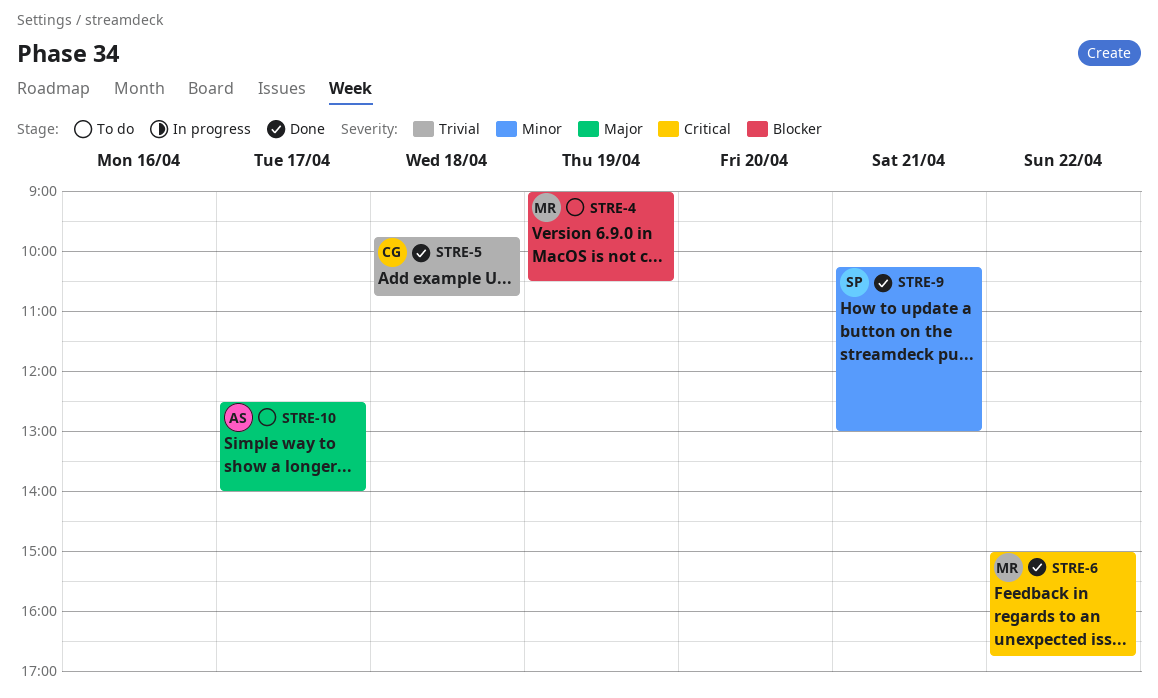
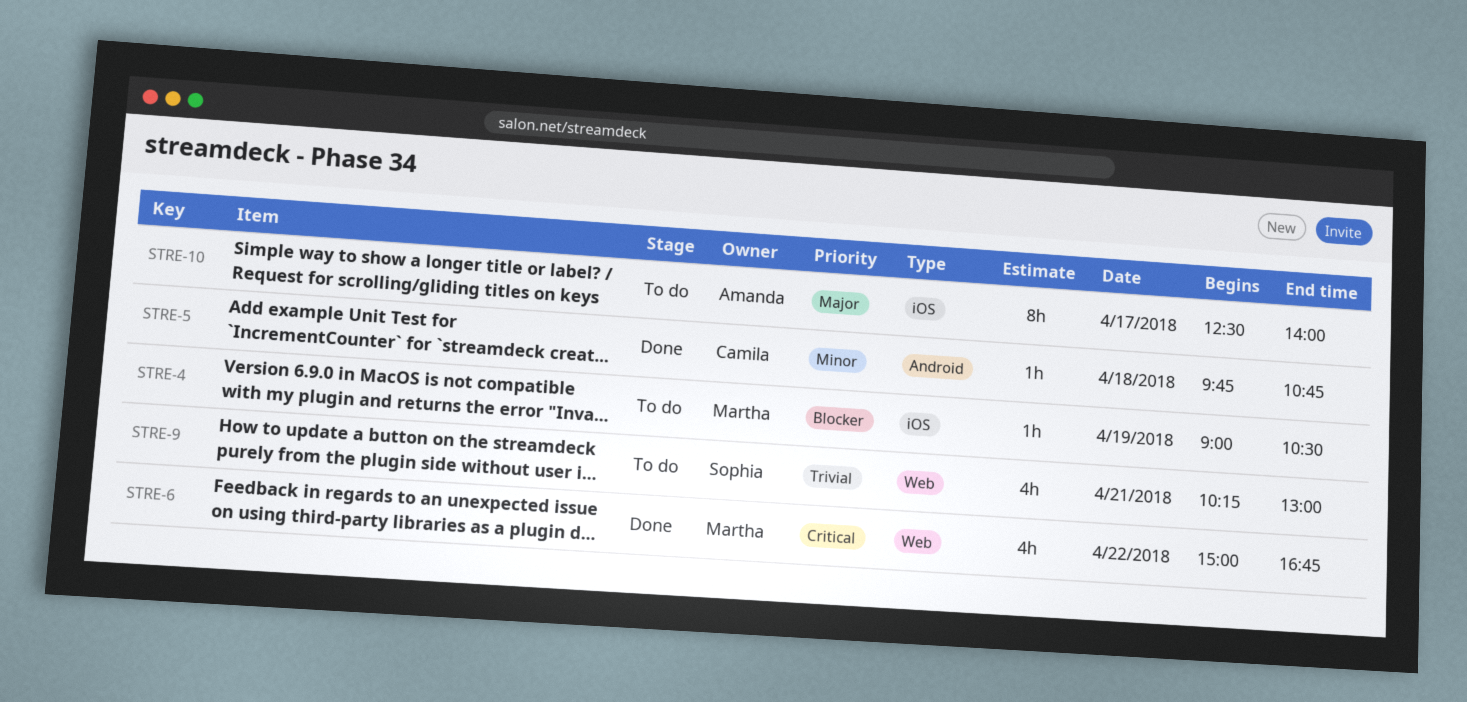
STRE-5, priority: Trivial -> Minor
STRE-9, status: Done -> To do
STRE-9, priority: Minor -> Trivial

